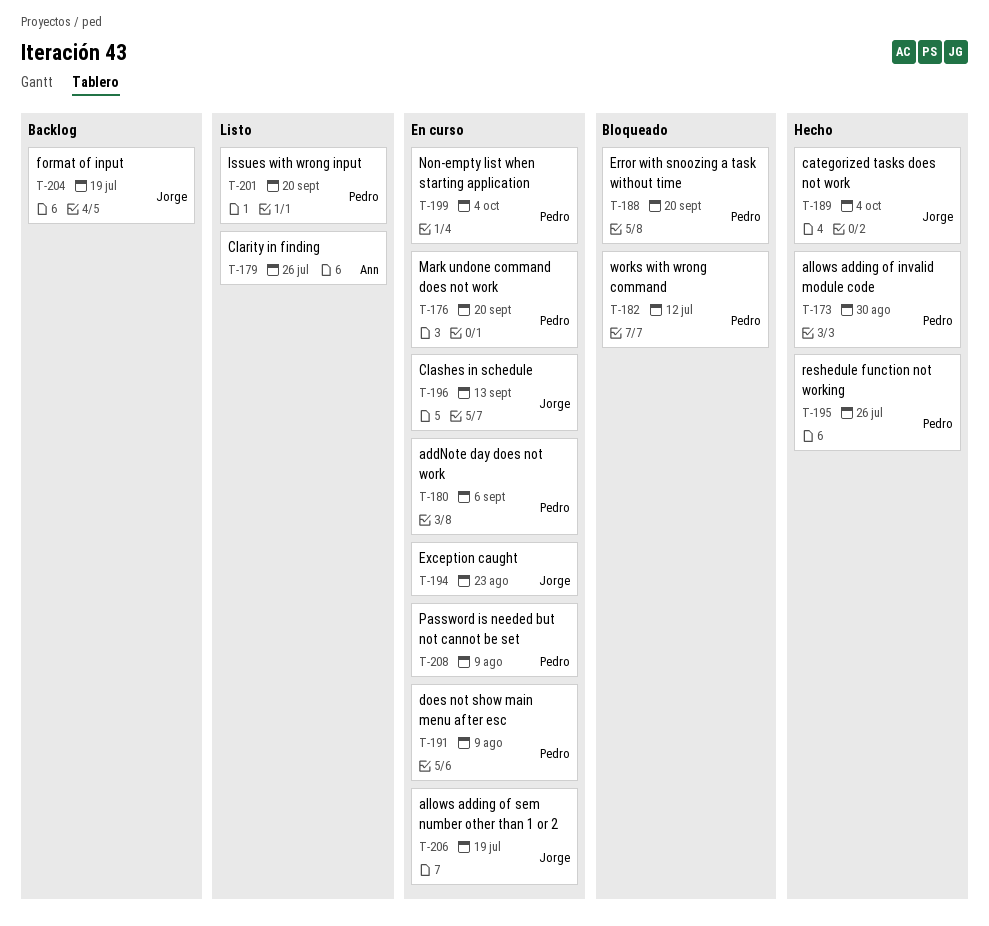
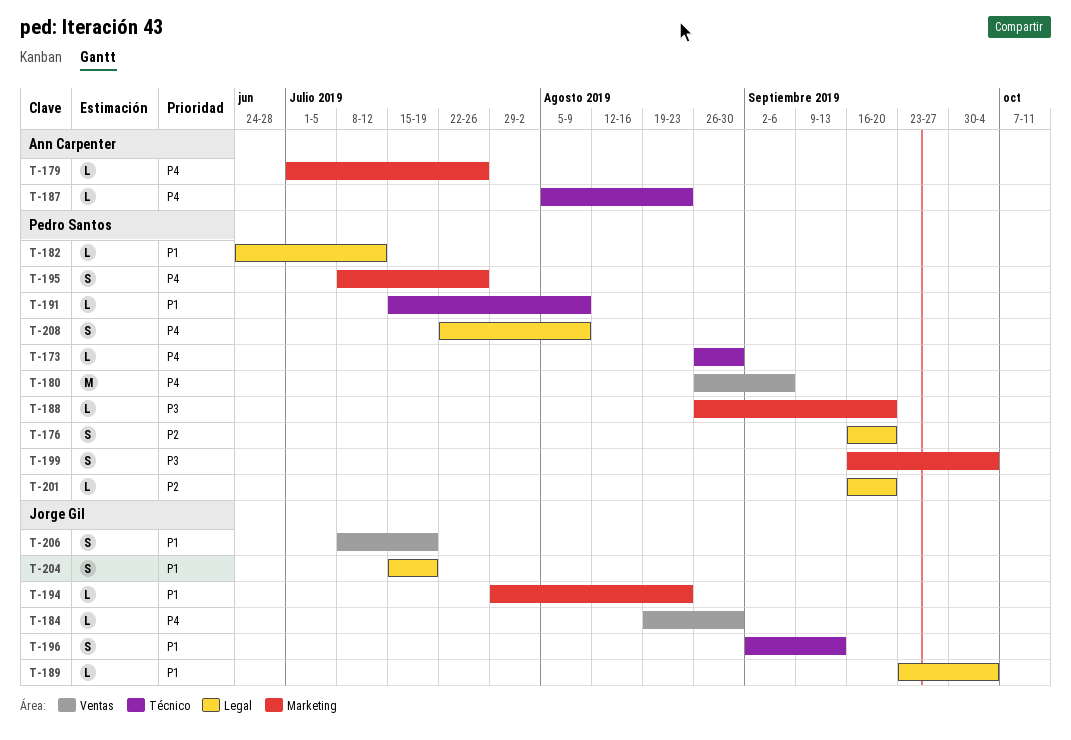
T-184: none -> present
T-187: none -> present

